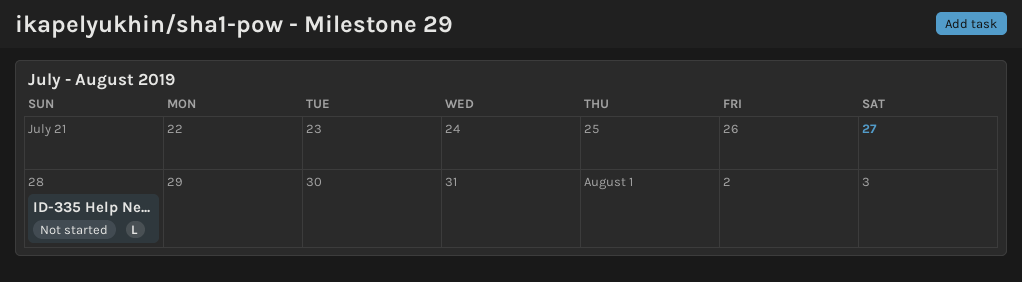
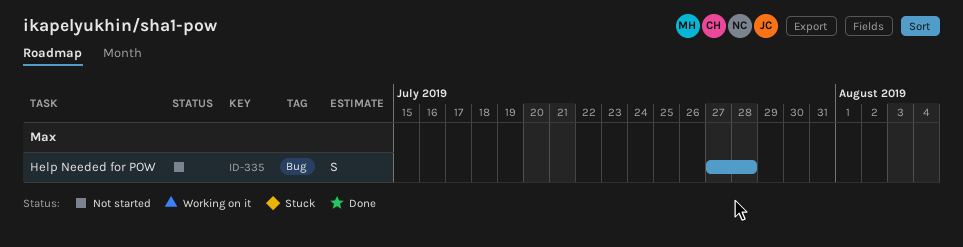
ID-335, estimate: L -> S

